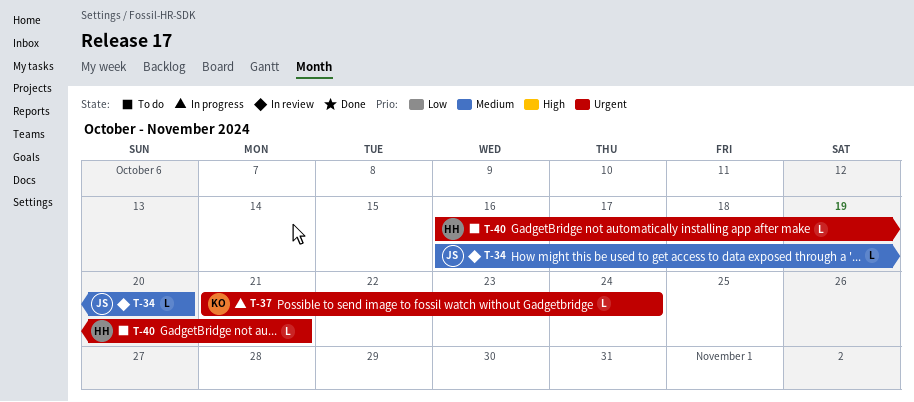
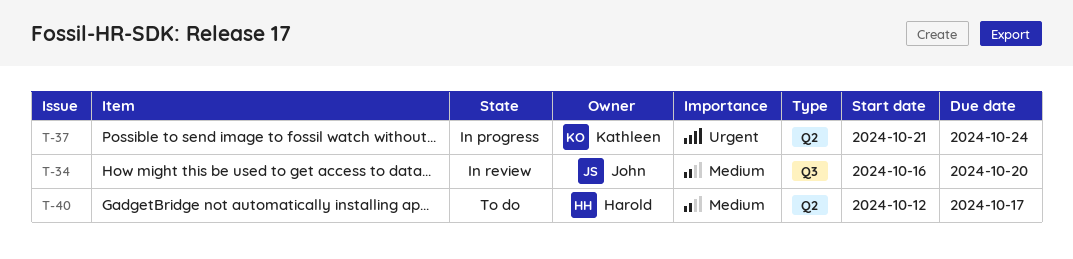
T-40, priority: Urgent -> Medium
T-40, start: Oct 16 -> Oct 12
T-40, due: Oct 21 -> Oct 17

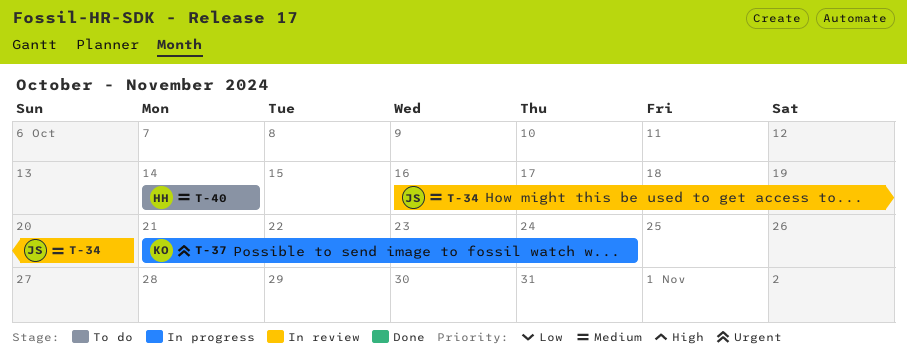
T-40, start: Oct 12 -> Oct 14
T-40, due: Oct 17 -> Oct 14

